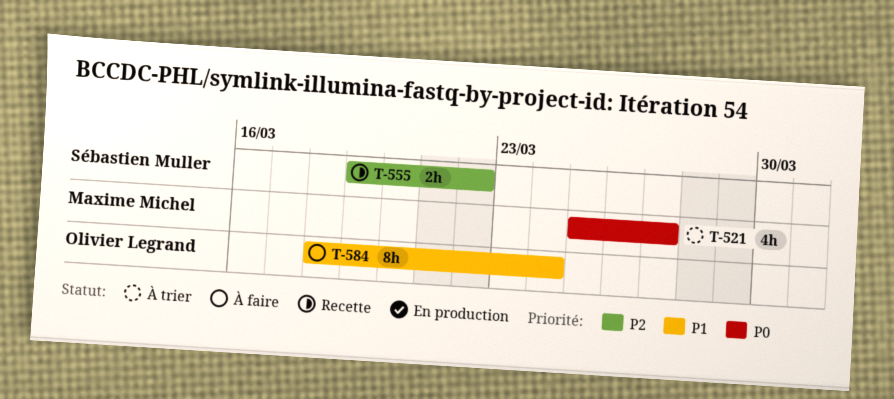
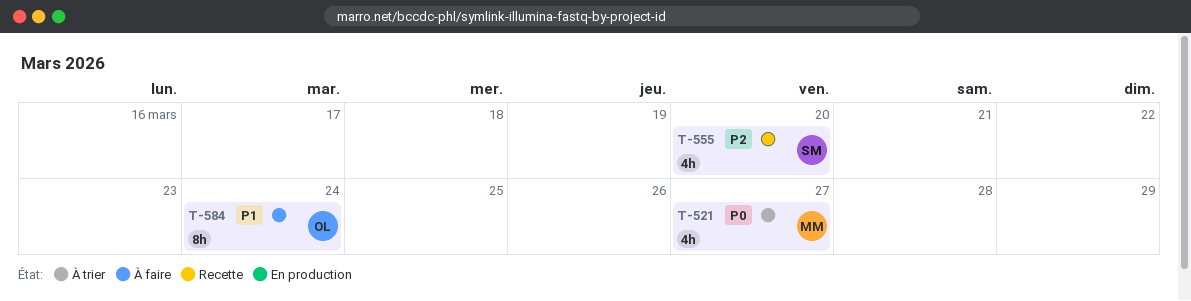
T-555, estimate: 2h -> 4h
T-555, due: Mar 22 -> Mar 20

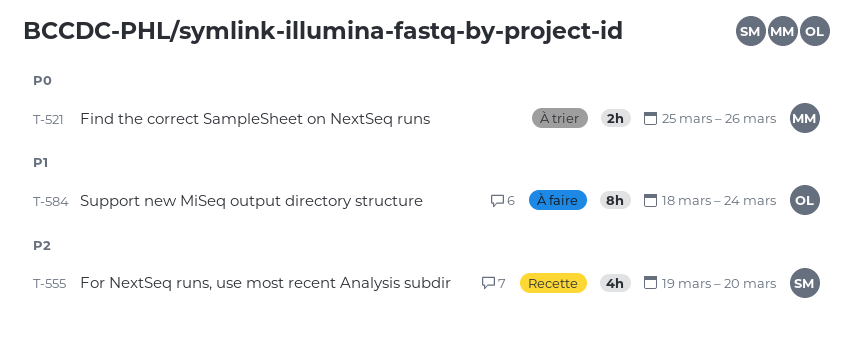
T-521, estimate: 4h -> 2h
T-521, due: Mar 27 -> Mar 26

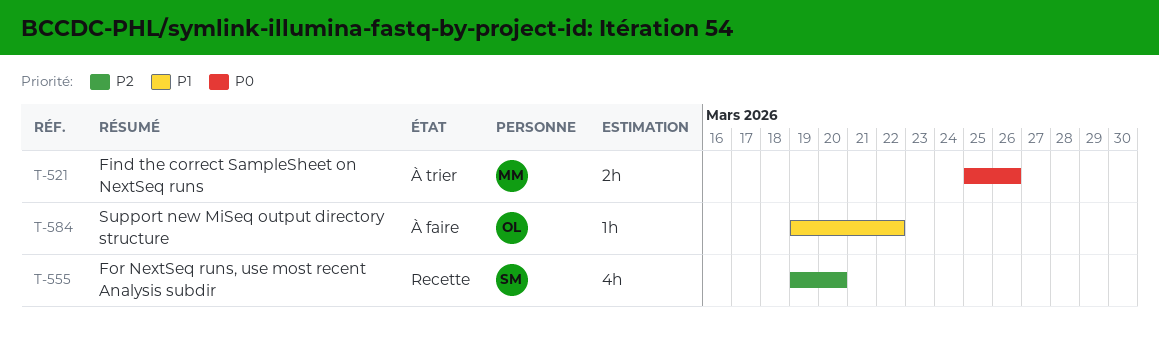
T-584, estimate: 8h -> 1h
T-584, start: Mar 18 -> Mar 19
T-584, due: Mar 24 -> Mar 22

